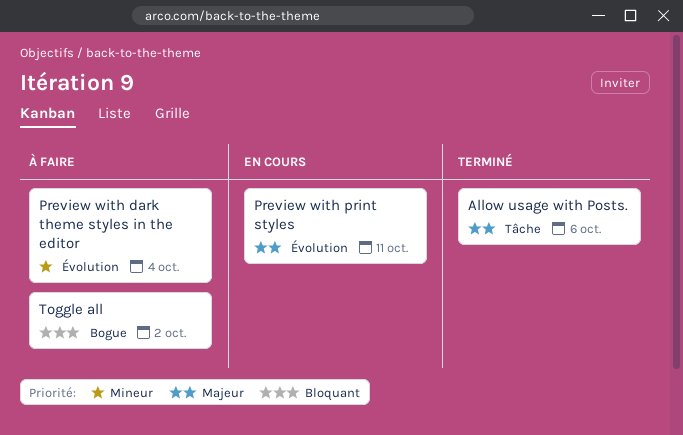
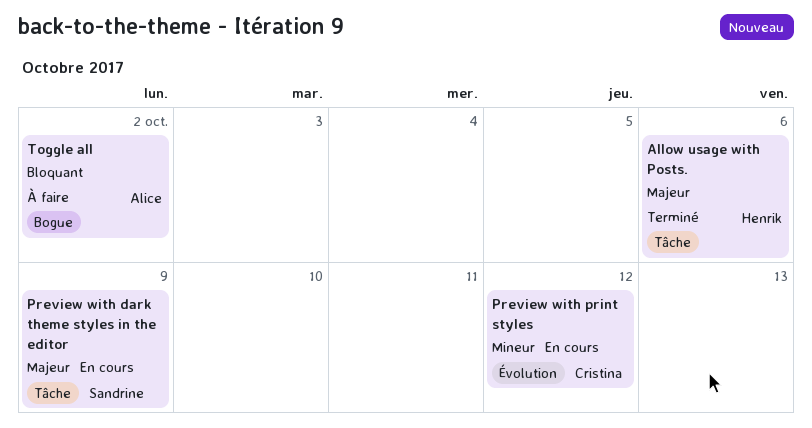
Preview with dark theme styles in the editor, status: À faire -> En cours
Preview with dark theme styles in the editor, priority: Mineur -> Majeur
Preview with dark theme styles in the editor, label: Évolution -> Tâche
Preview with dark theme styles in the editor, due: Oct 4 -> Oct 9
Preview with print styles, priority: Majeur -> Mineur
Preview with print styles, due: Oct 11 -> Oct 12

